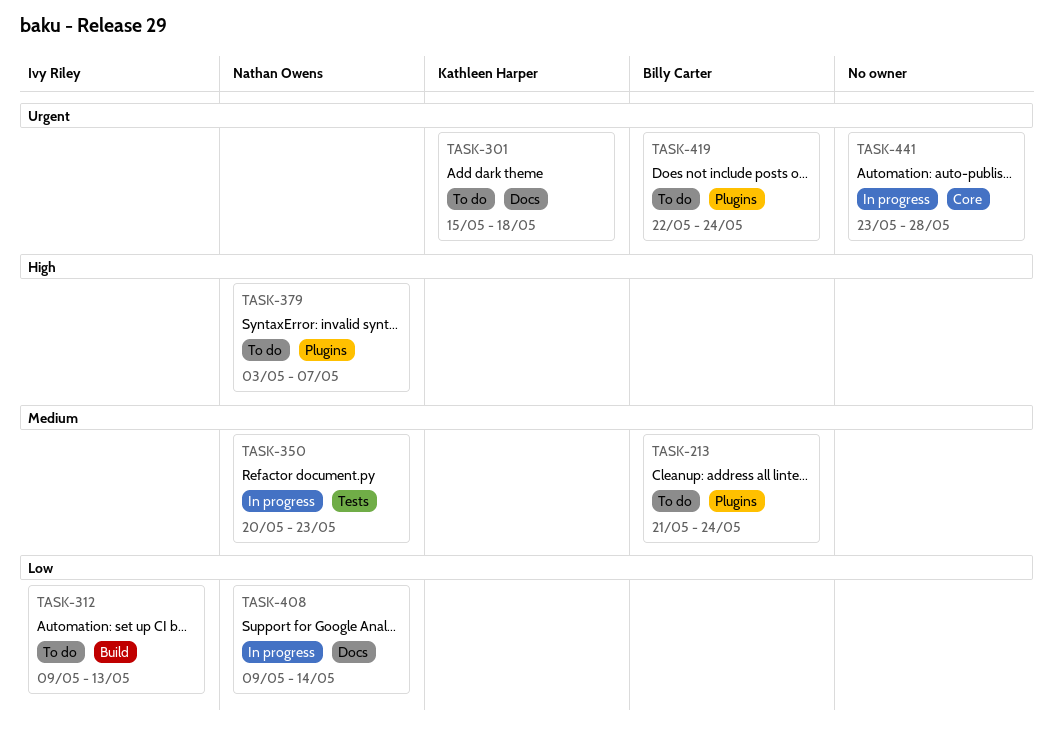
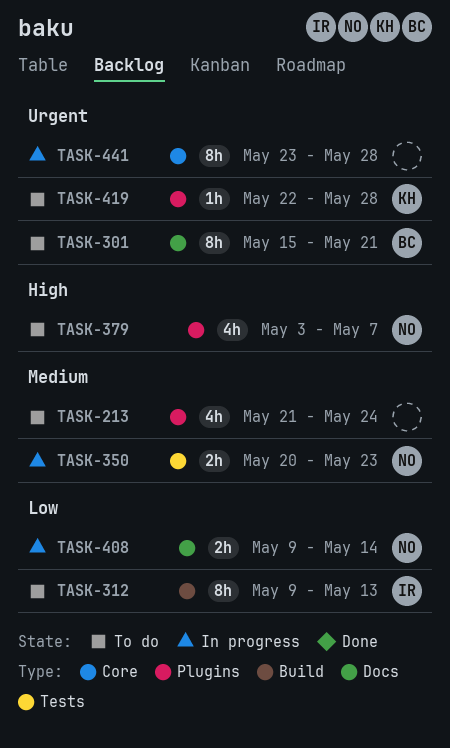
TASK-213, owner: Billy Carter -> none
TASK-301, owner: Kathleen Harper -> Billy Carter
TASK-301, due: May 18 -> May 21
TASK-419, owner: Billy Carter -> Kathleen Harper
TASK-419, due: May 24 -> May 28

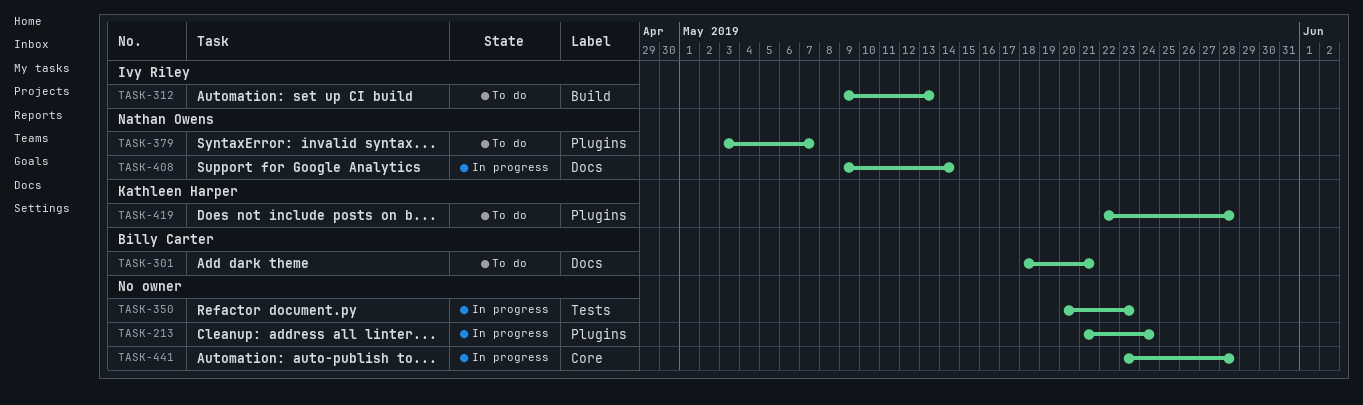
TASK-213, status: To do -> In progress
TASK-301, start: May 15 -> May 18
TASK-350, owner: Nathan Owens -> none

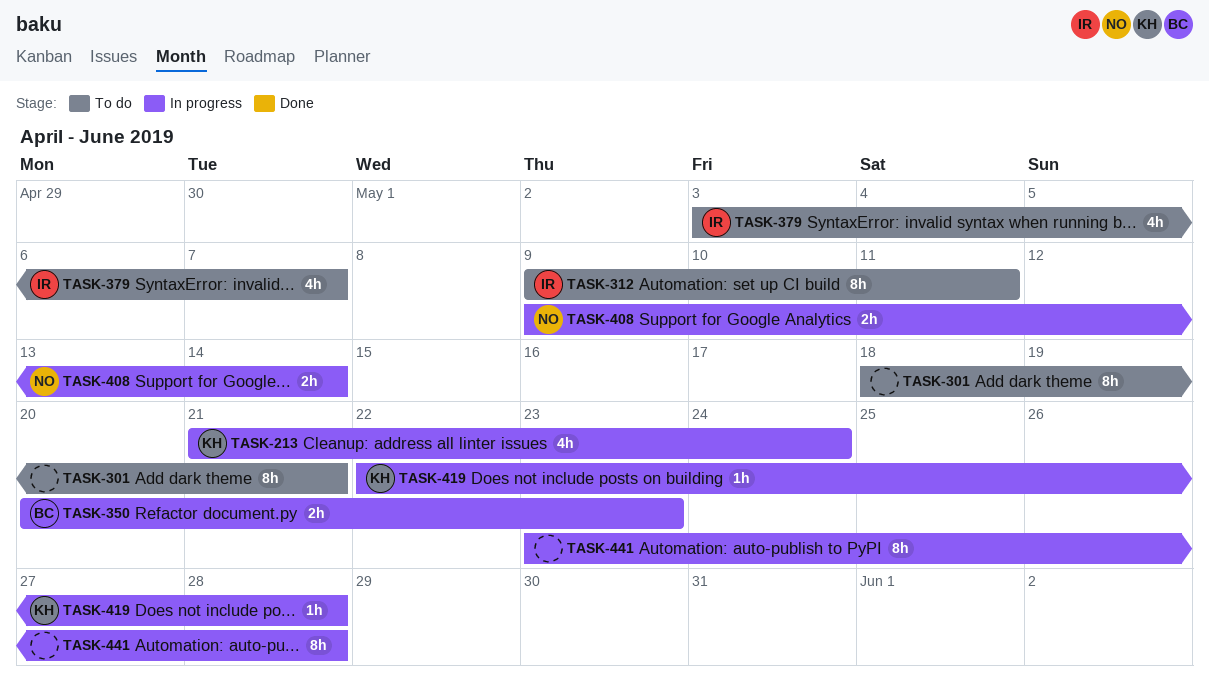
TASK-213, owner: none -> Kathleen Harper
TASK-301, owner: Billy Carter -> none
TASK-312, due: May 13 -> May 11
TASK-350, owner: none -> Billy Carter
TASK-379, owner: Nathan Owens -> Ivy Riley
TASK-419, status: To do -> In progress

